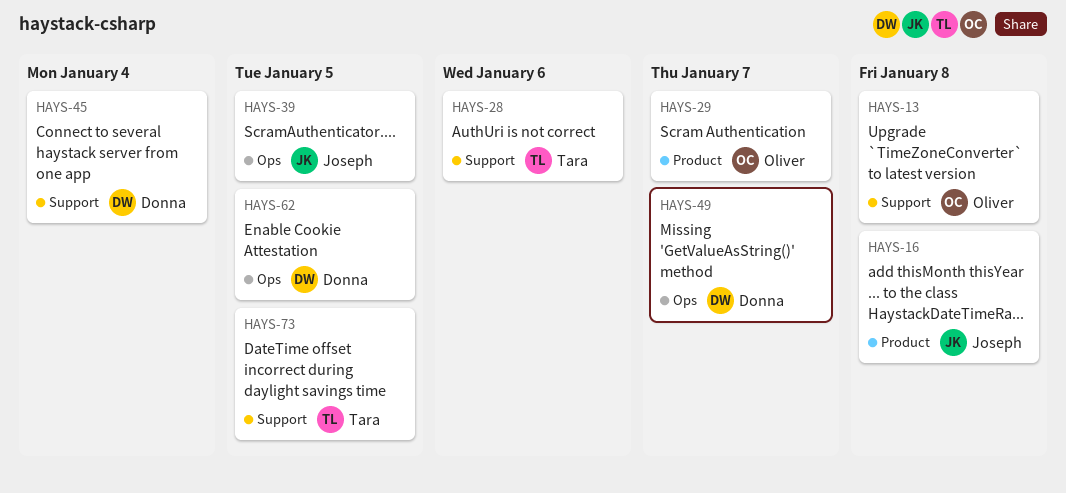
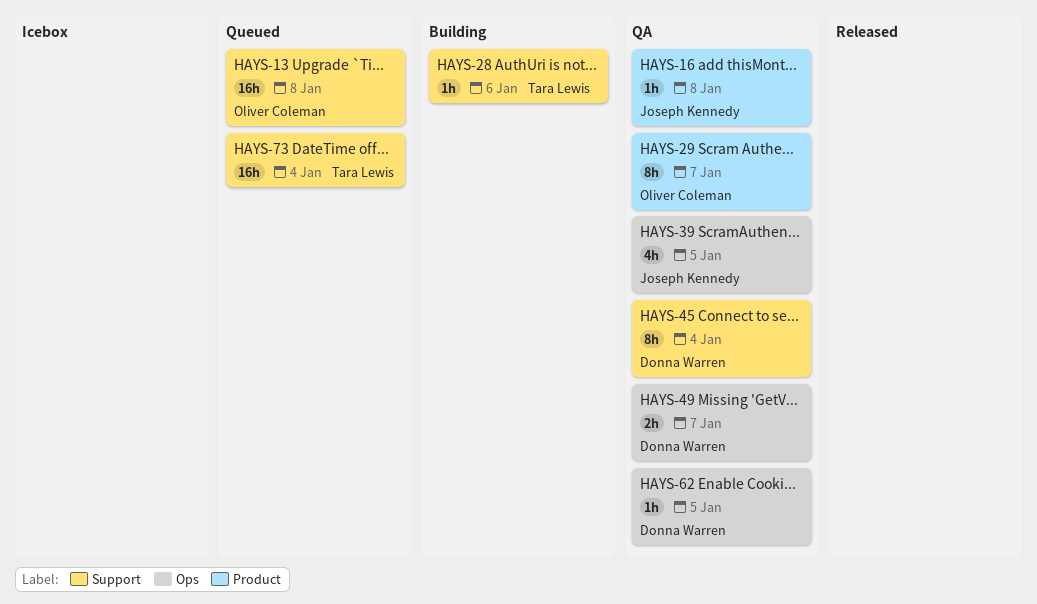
HAYS-73, due: Jan 5 -> Jan 4

